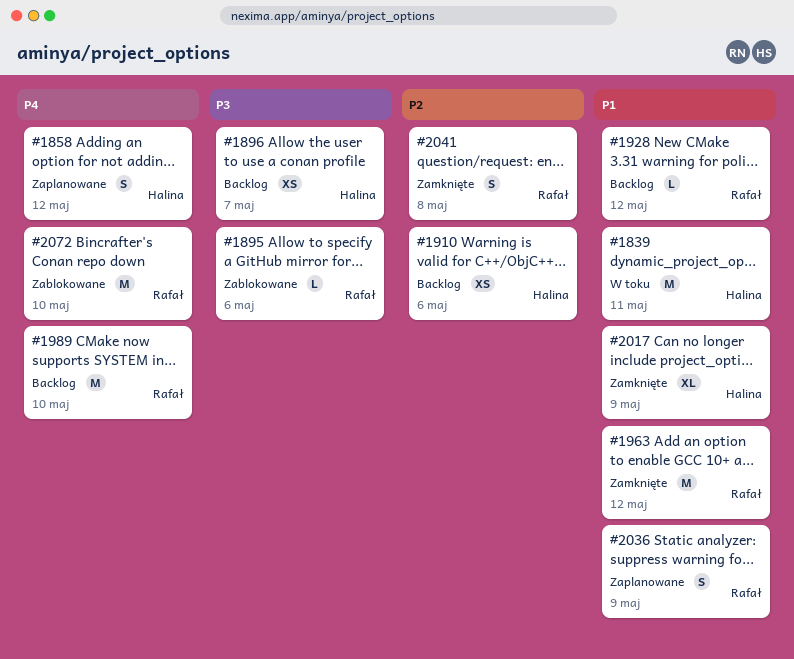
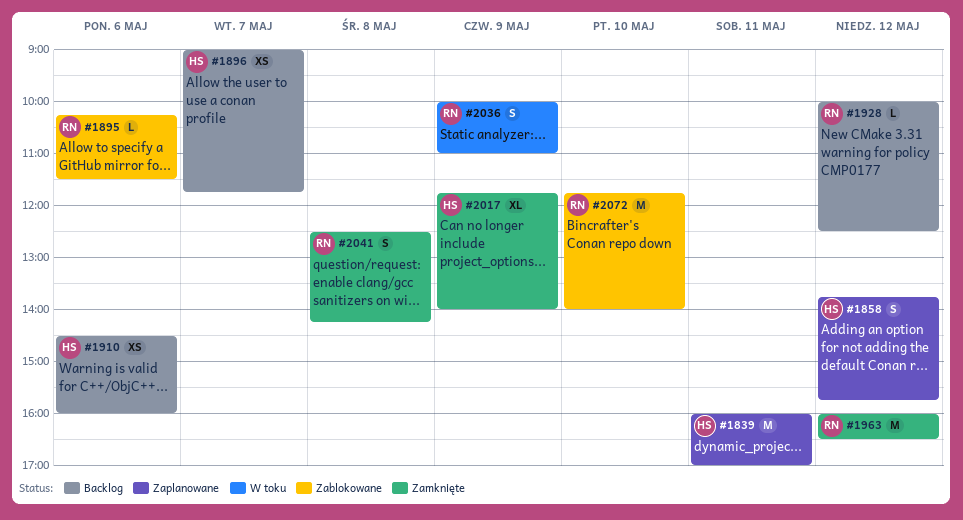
#1839, status: W toku -> Zaplanowane
#1989: present -> none
#2036, status: Zaplanowane -> W toku

